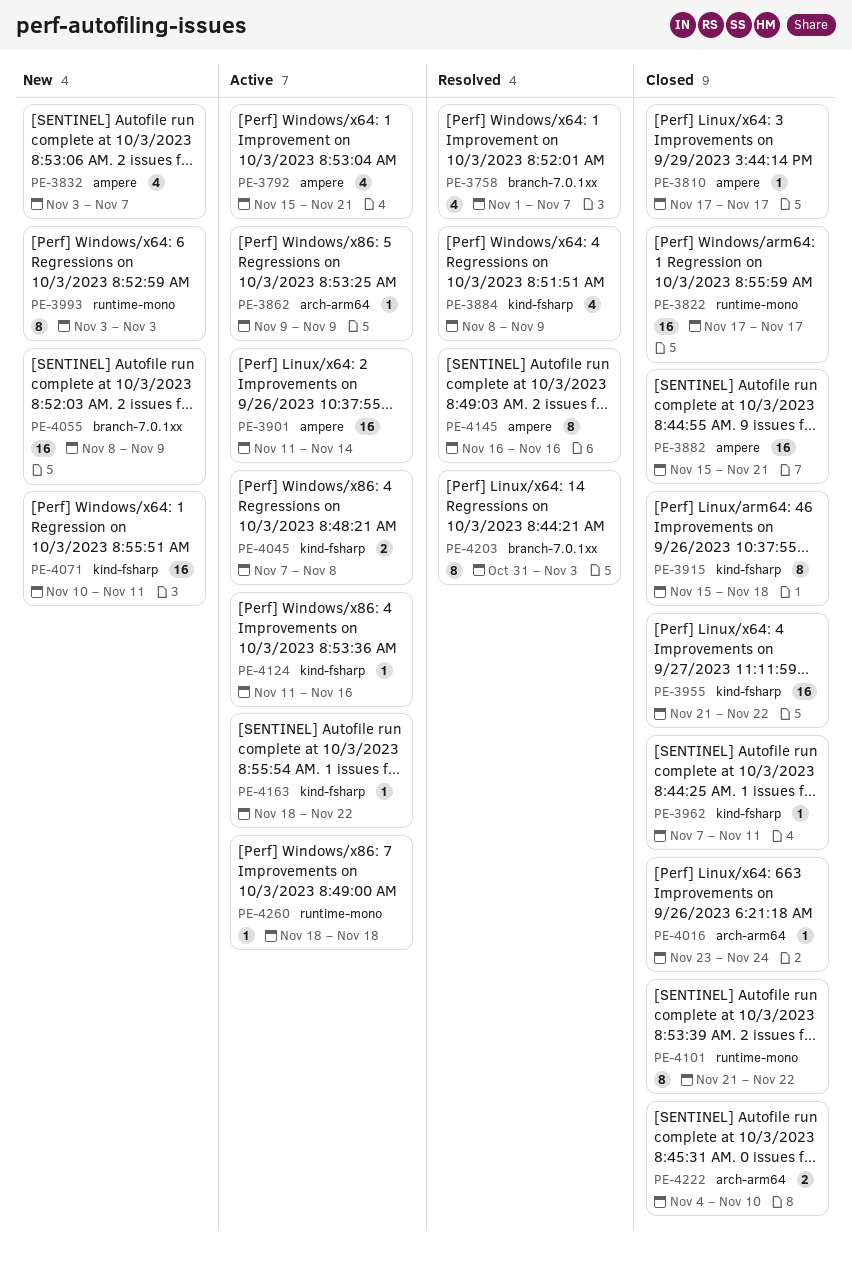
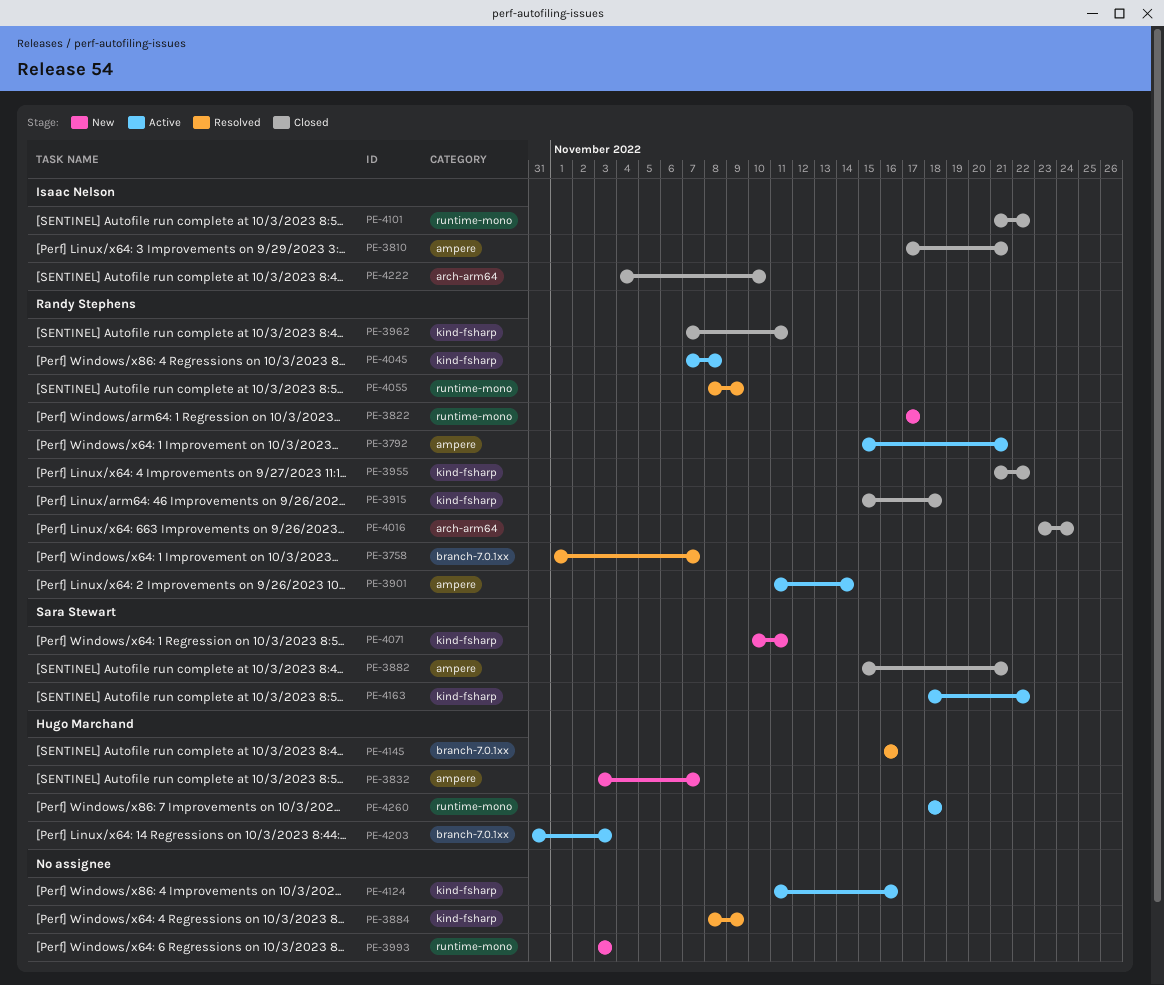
PE-3810, due: Nov 17 -> Nov 21
PE-3822, status: Closed -> New
PE-3862: present -> none
PE-4055, status: New -> Resolved
PE-4055, label: branch-7.0.1xx -> runtime-mono
PE-4145, label: ampere -> branch-7.0.1xx
PE-4203, status: Resolved -> Active

